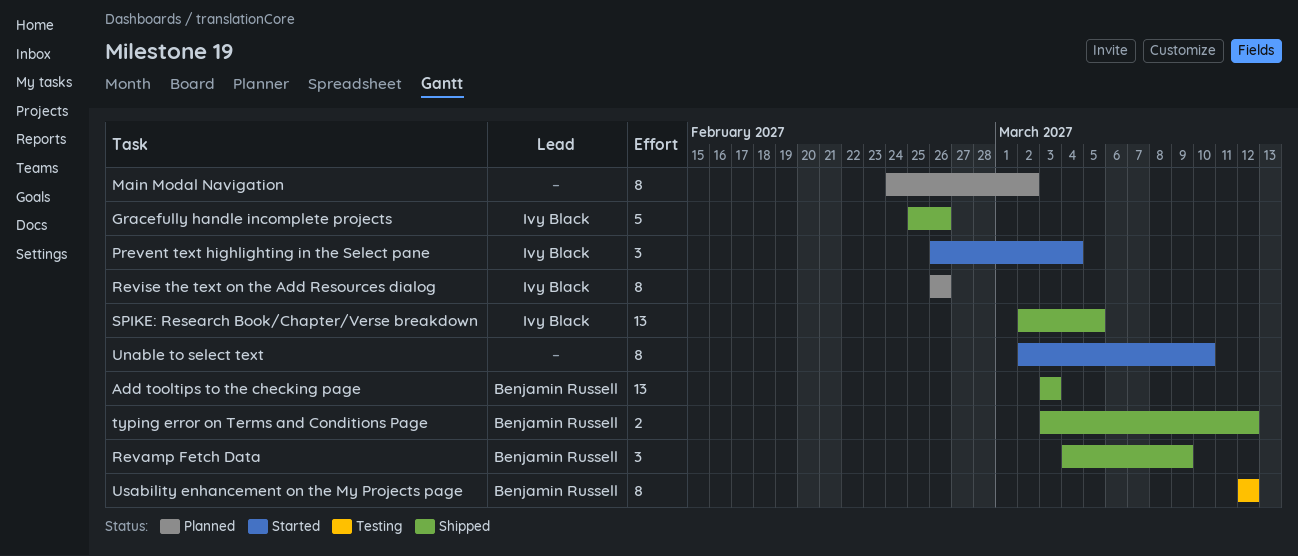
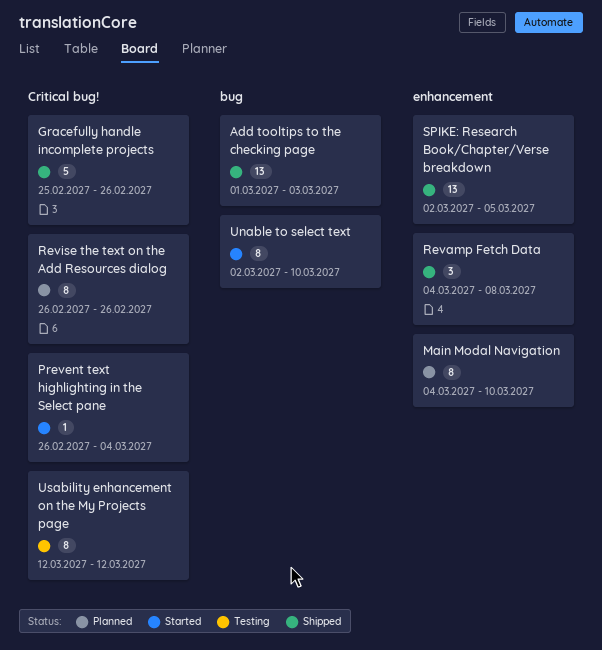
Add tooltips to the checking page, start: Mar 3 -> Mar 1
Main Modal Navigation, start: Feb 24 -> Mar 4
Main Modal Navigation, due: Mar 2 -> Mar 10
Prevent text highlighting in the Select pane, estimate: 3 -> 1
Revamp Fetch Data, due: Mar 9 -> Mar 8
typing error on Terms and Conditions Page: present -> none

